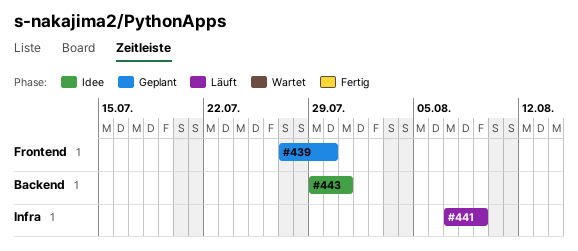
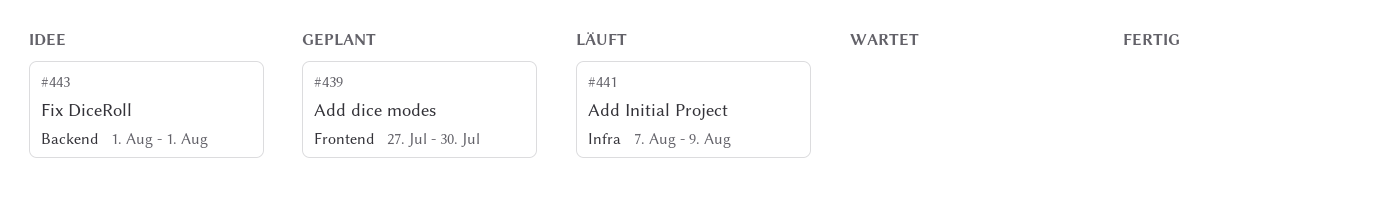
#443, start: Jul 29 -> Aug 1
#443, due: Jul 31 -> Aug 1

